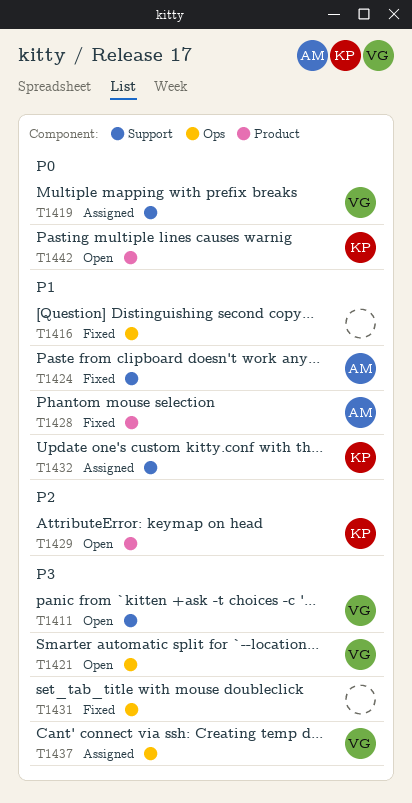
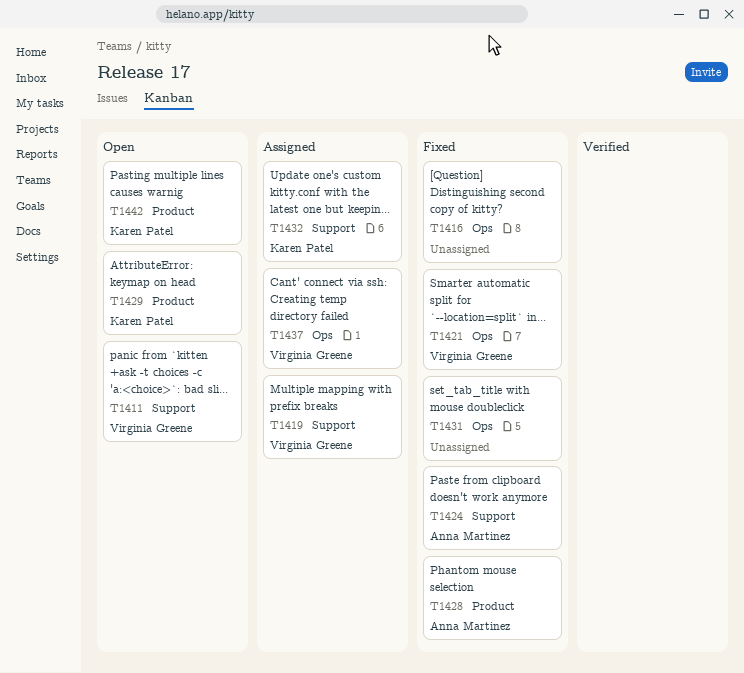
T1421, status: Open -> Fixed

